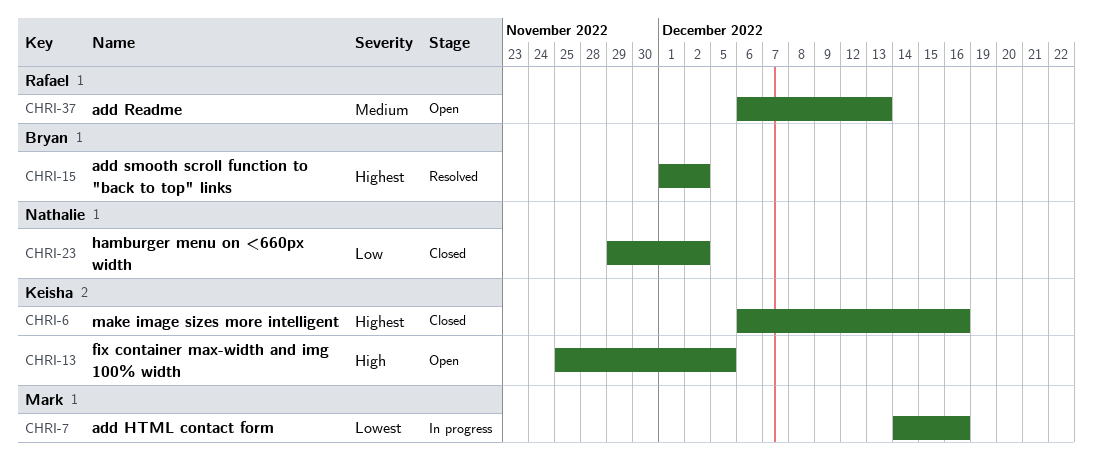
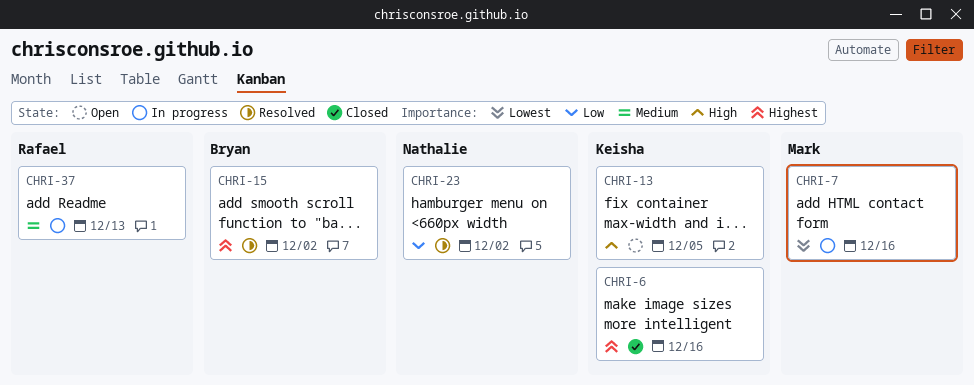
CHRI-23, status: Closed -> Resolved
CHRI-37, status: Open -> In progress

